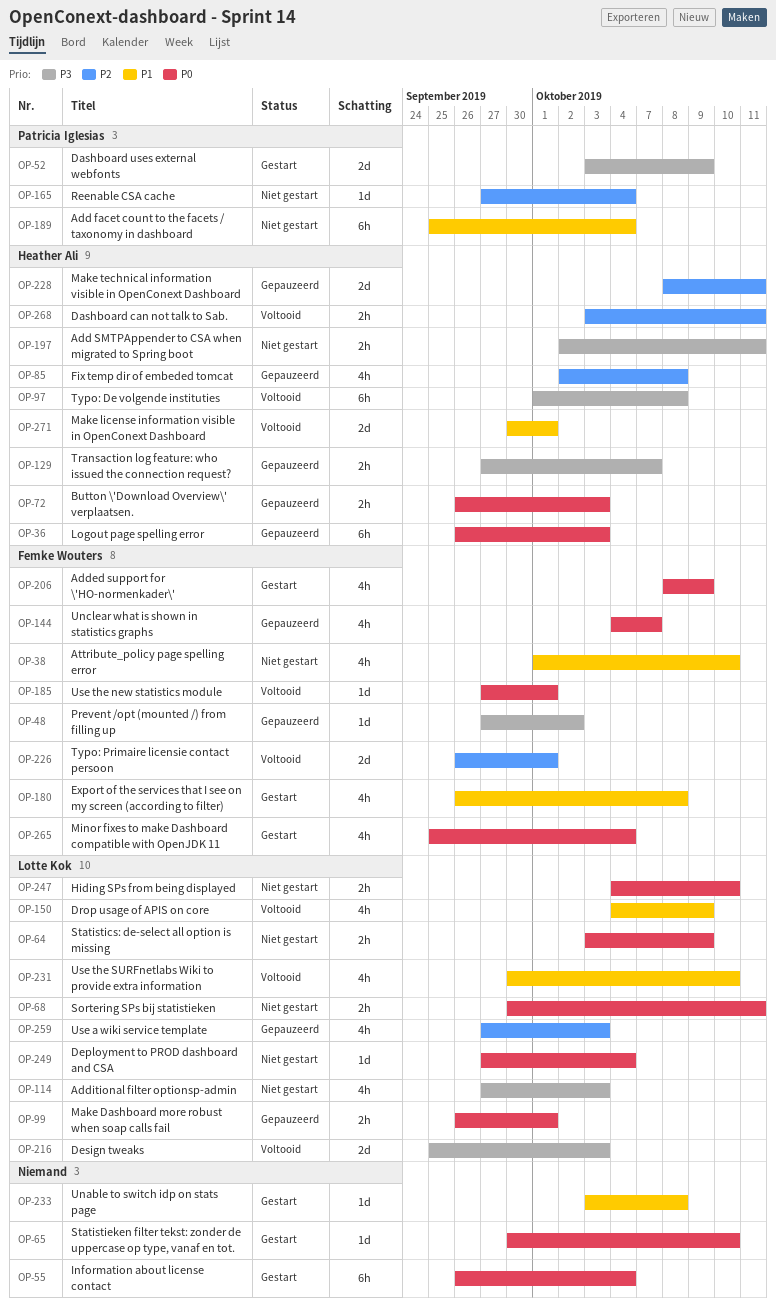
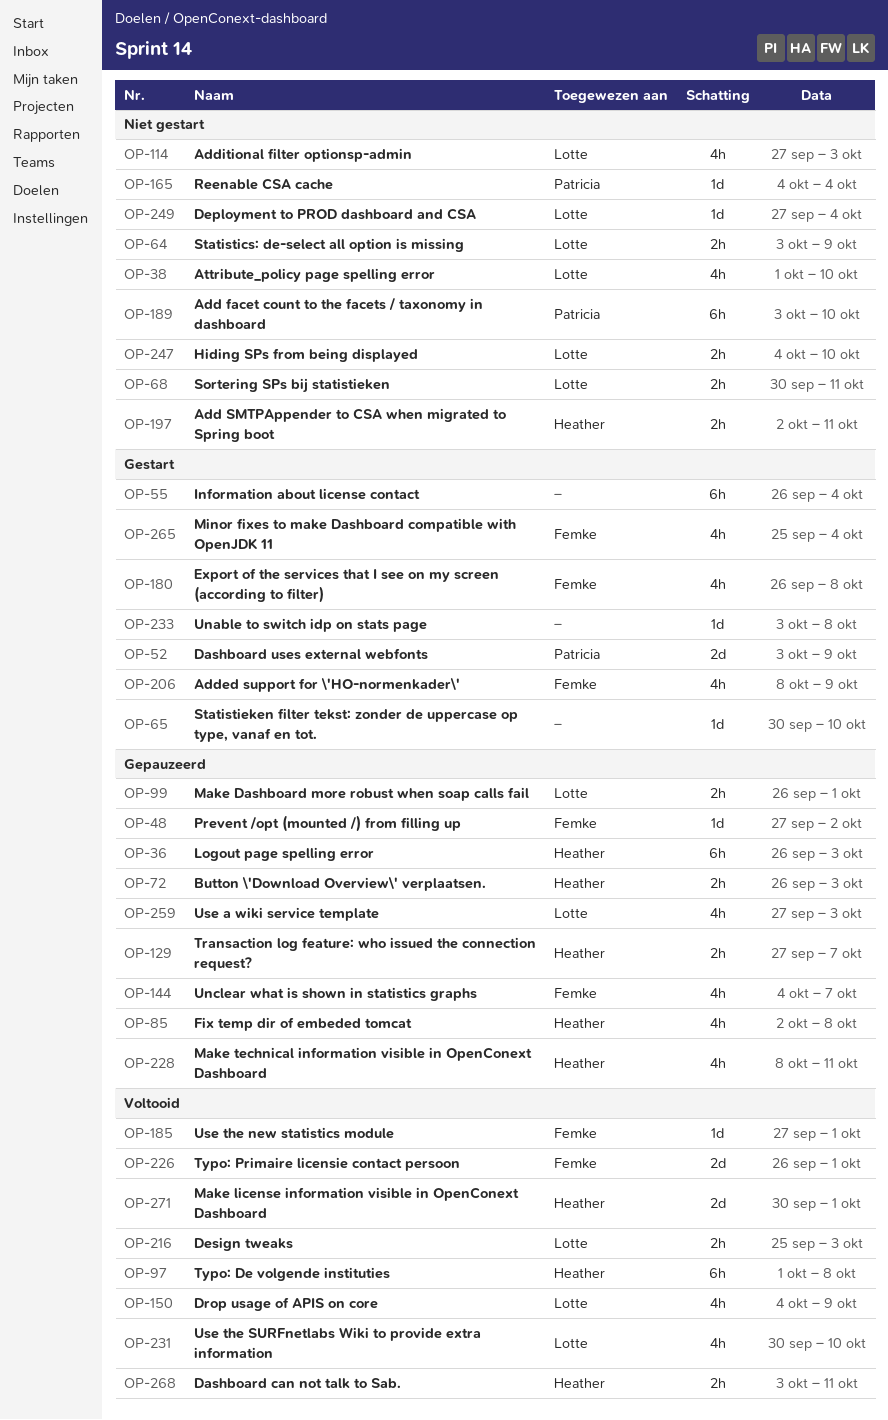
OP-38, owner: Femke Wouters -> Lotte Kok
OP-165, start: Sep 27 -> Oct 4
OP-189, start: Sep 25 -> Oct 3
OP-189, due: Oct 4 -> Oct 10
OP-216, estimate: 2d -> 2h
OP-228, estimate: 2d -> 4h

